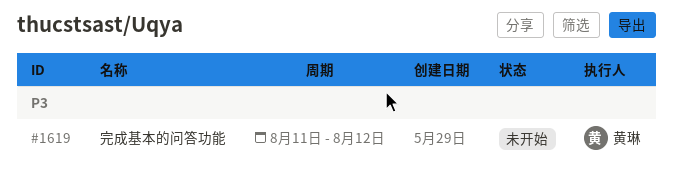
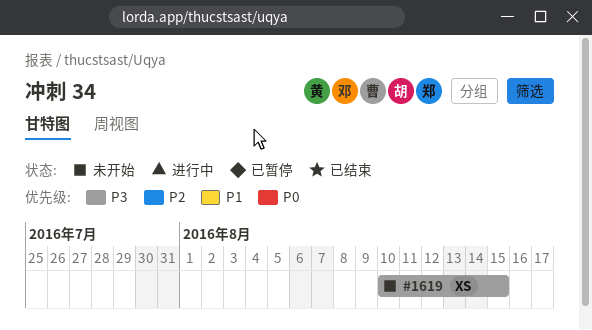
#1619, start: Aug 11 -> Aug 10
#1619, due: Aug 12 -> Aug 15

